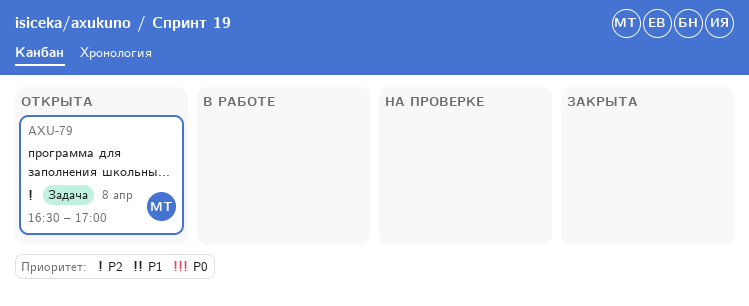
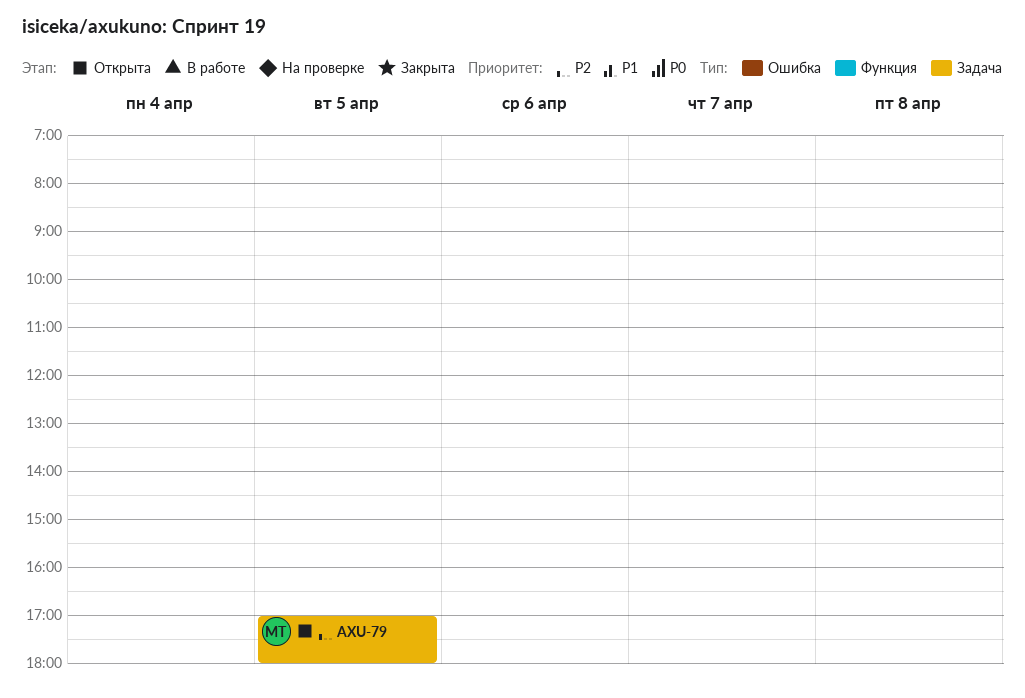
AXU-79, day: Apr 8 -> Apr 5
AXU-79, begins: 16:30 -> 17:00
AXU-79, ends: 17:00 -> 18:00

